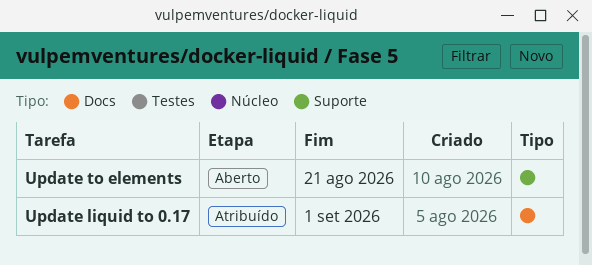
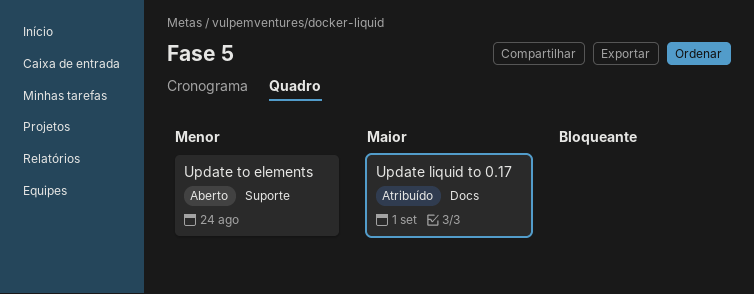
Update to elements, due: Aug 21 -> Aug 24

